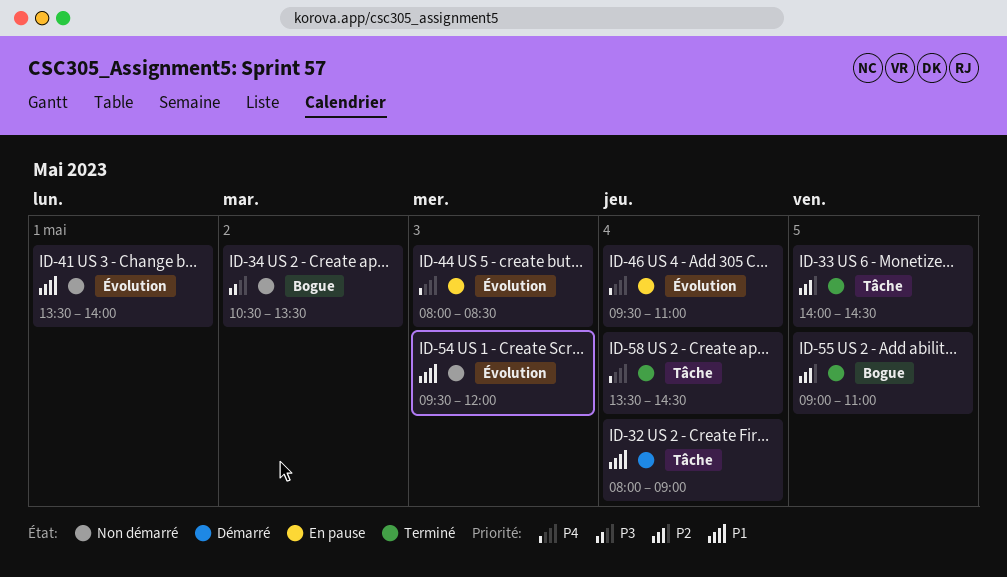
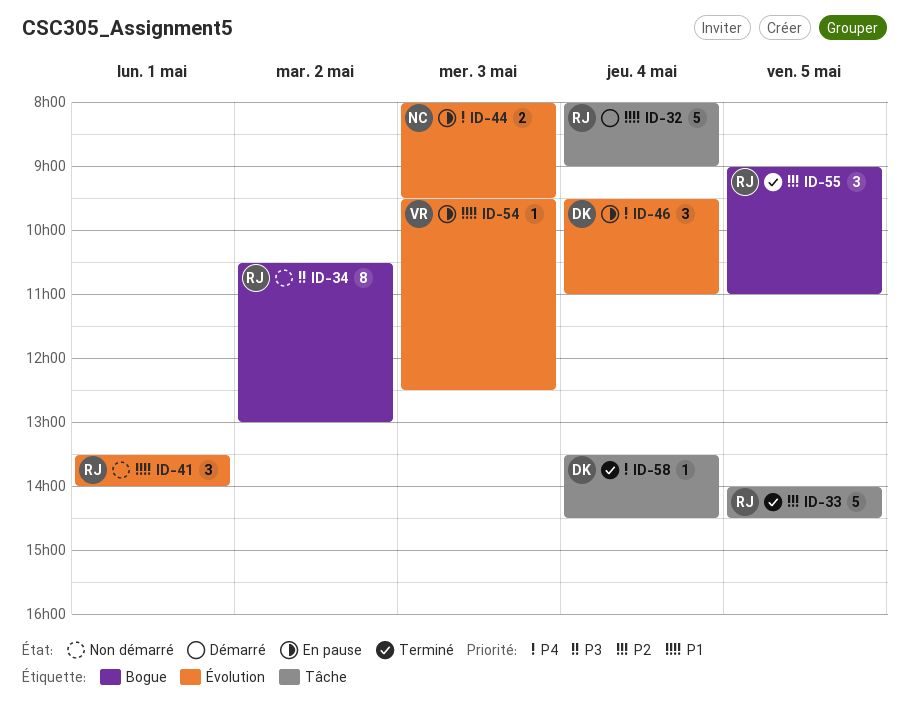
ID-34, ends: 13:30 -> 13:00
ID-44, ends: 08:30 -> 09:30
ID-54, status: Non démarré -> En pause
ID-54, ends: 12:00 -> 12:30

